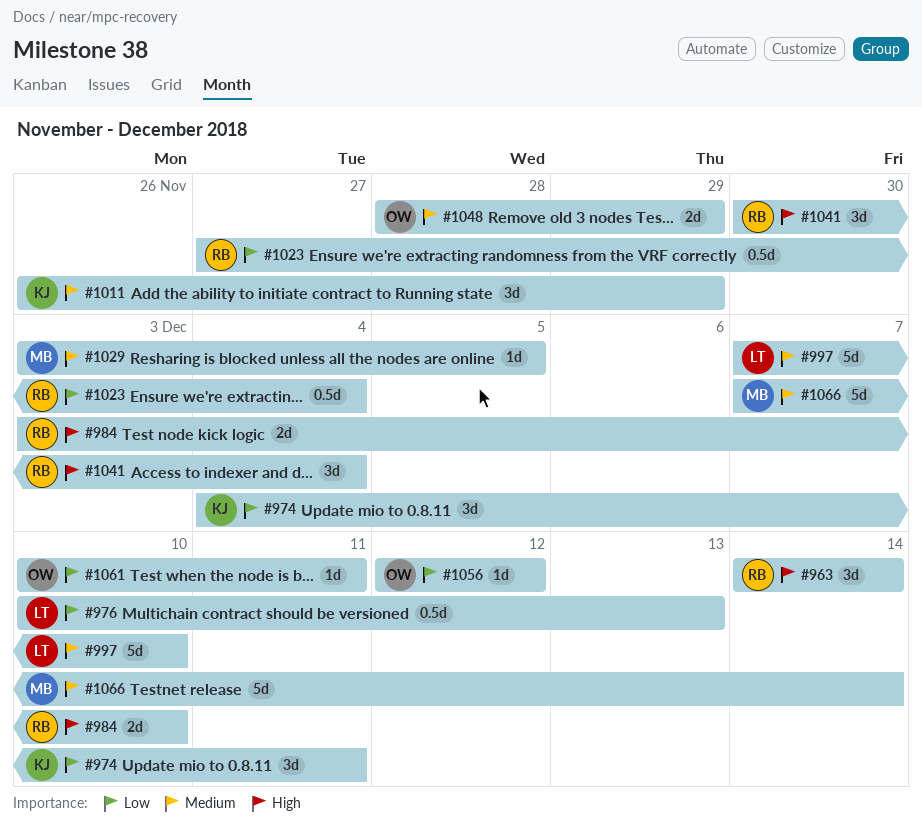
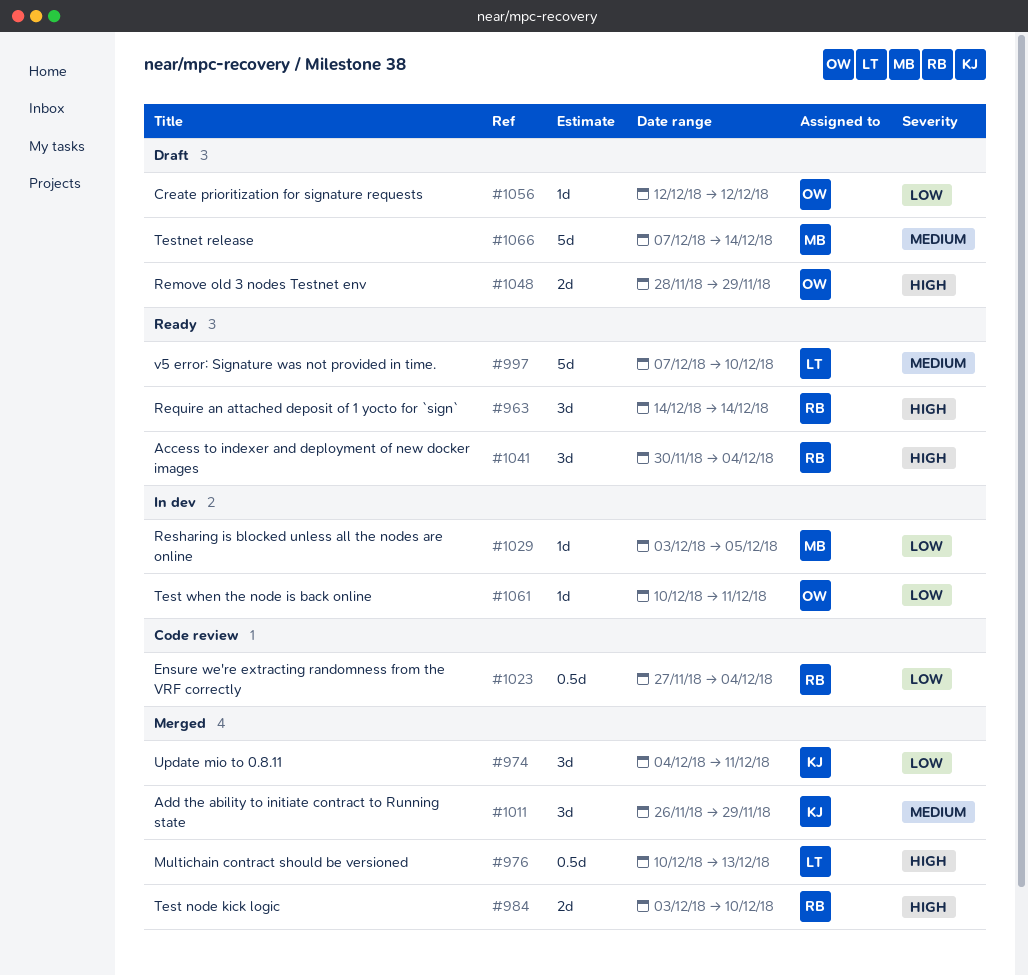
#976, priority: Low -> High
#1029, priority: Medium -> Low
#1048, priority: Medium -> High

